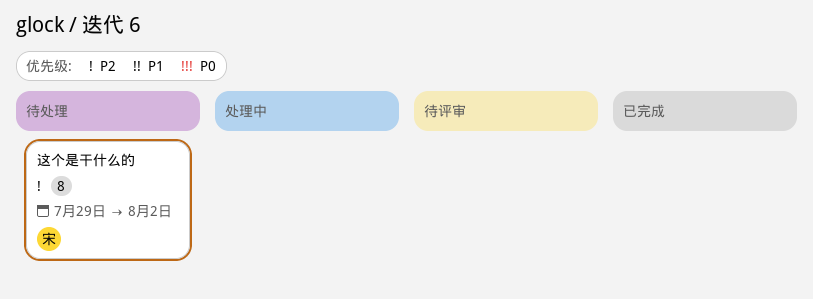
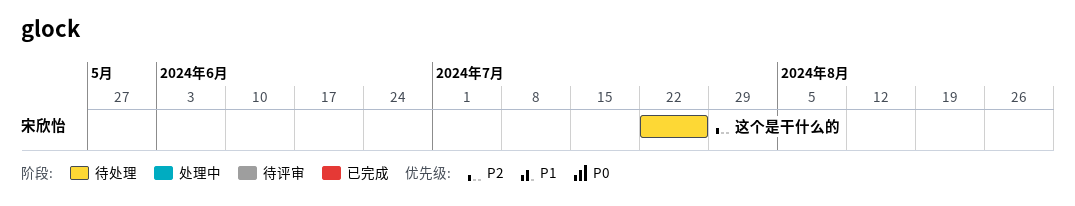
这个是干什么的, start: Jul 29 -> Jul 22
这个是干什么的, due: Aug 2 -> Jul 26

